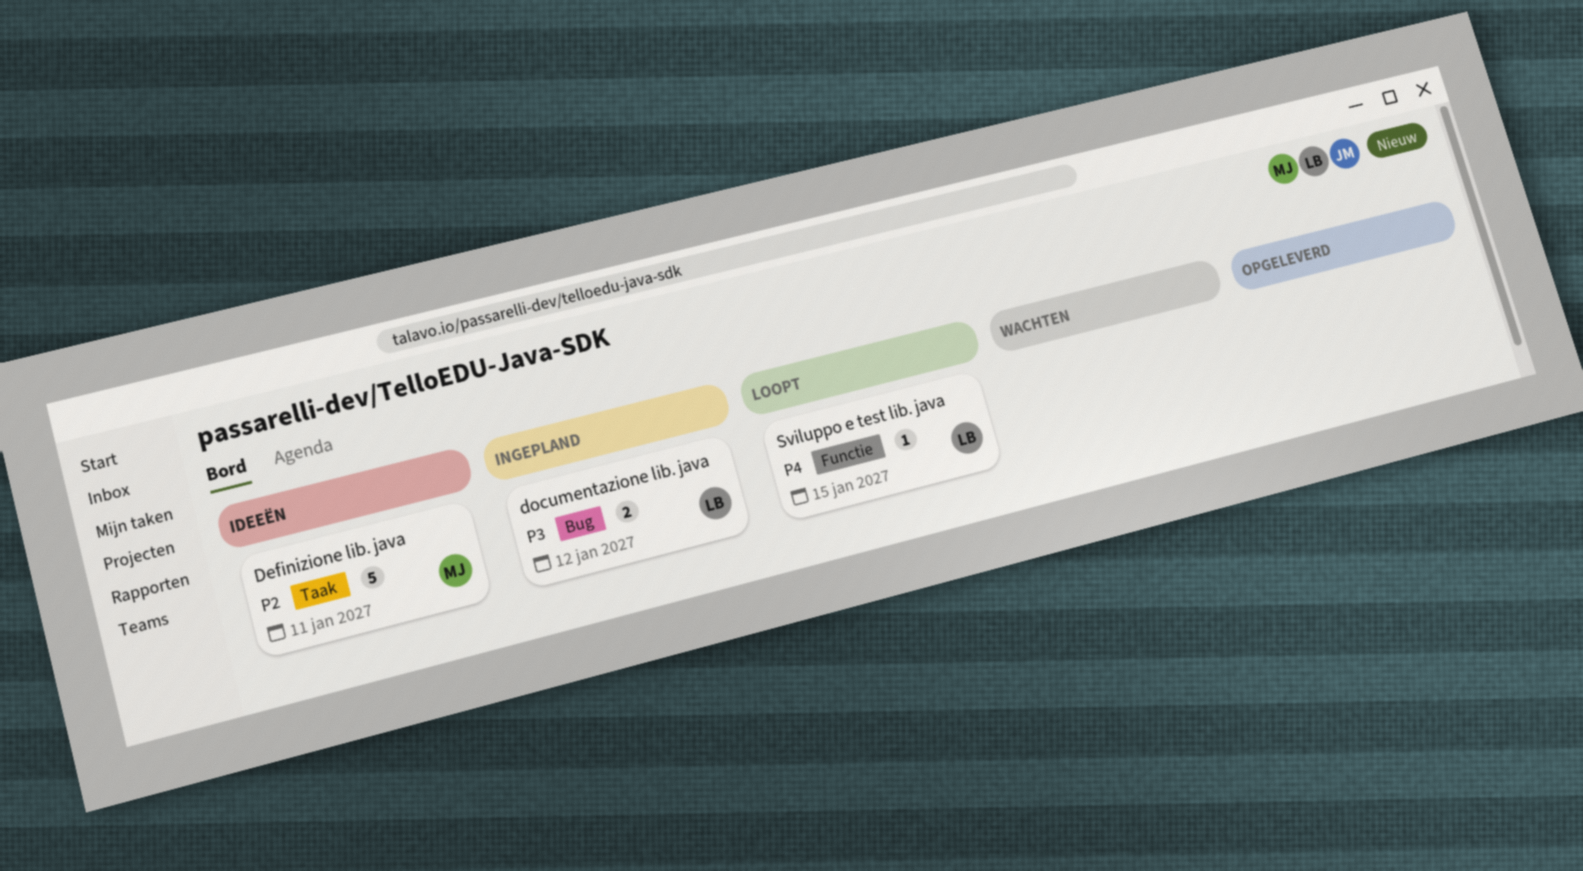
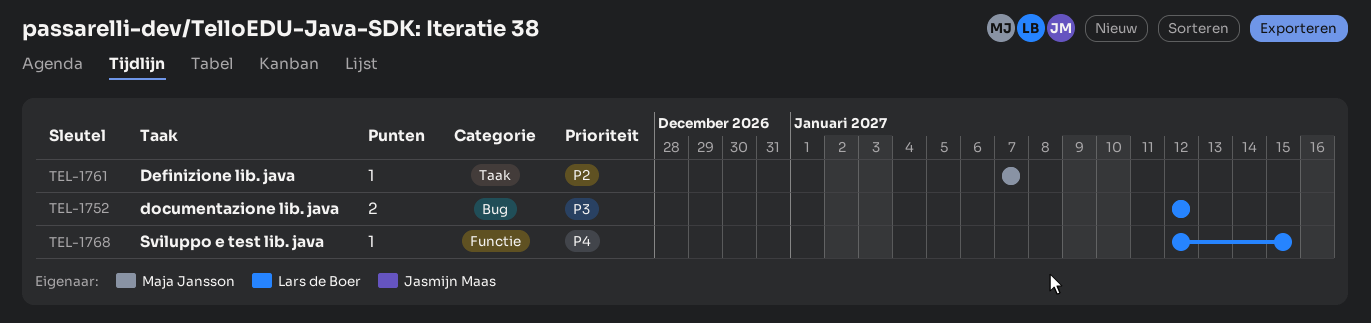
Definizione lib. java, estimate: 5 -> 1
Definizione lib. java, due: Jan 11 -> Jan 7

